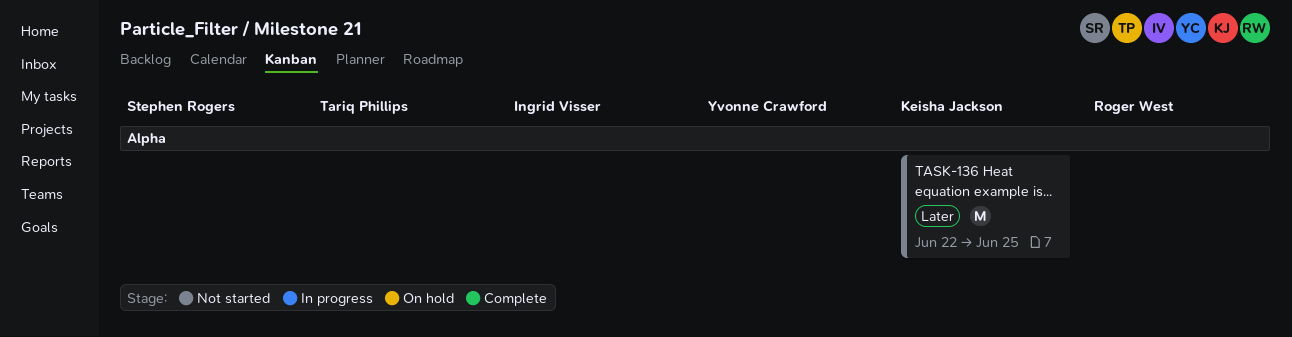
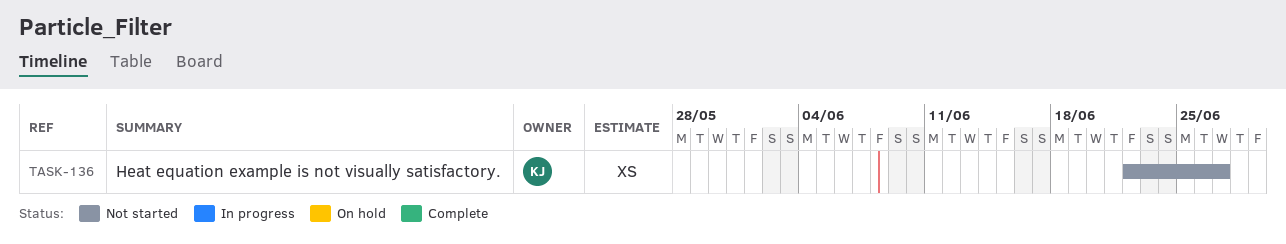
TASK-136, estimate: M -> XS
TASK-136, due: Jun 25 -> Jun 27

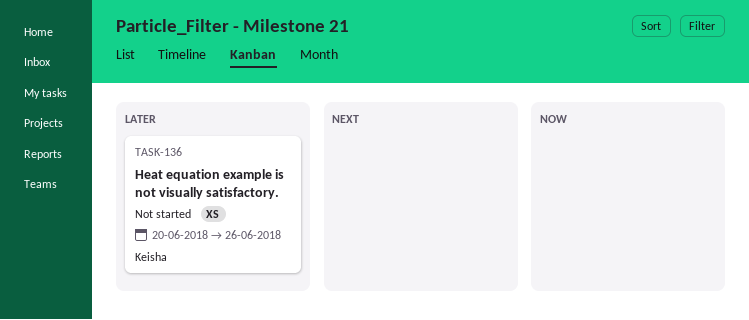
TASK-136, start: Jun 22 -> Jun 20
TASK-136, due: Jun 27 -> Jun 26

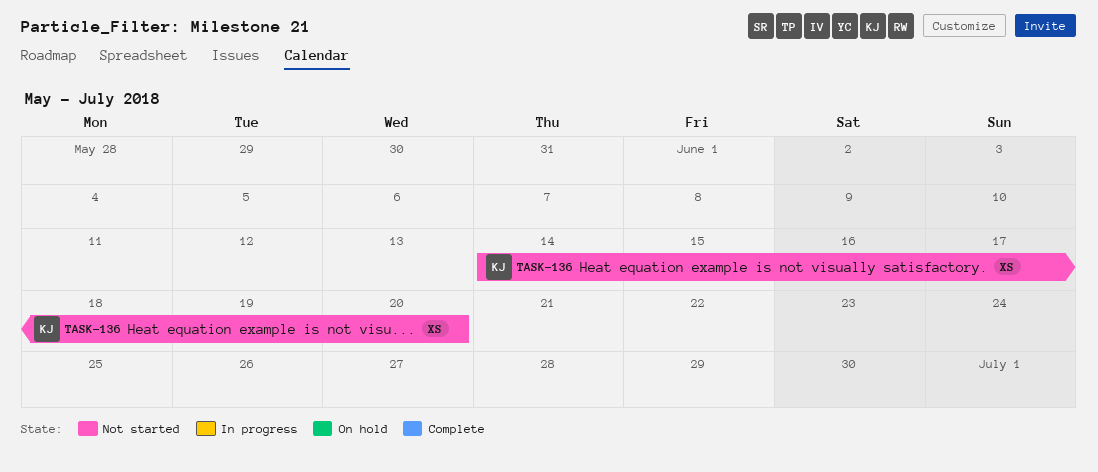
TASK-136, start: Jun 20 -> Jun 14
TASK-136, due: Jun 26 -> Jun 20

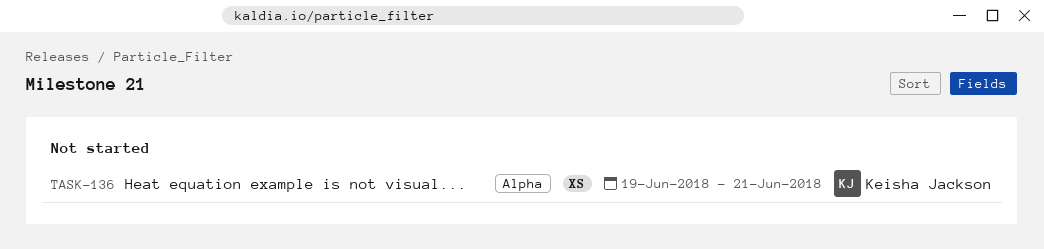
TASK-136, start: Jun 14 -> Jun 19
TASK-136, due: Jun 20 -> Jun 21

